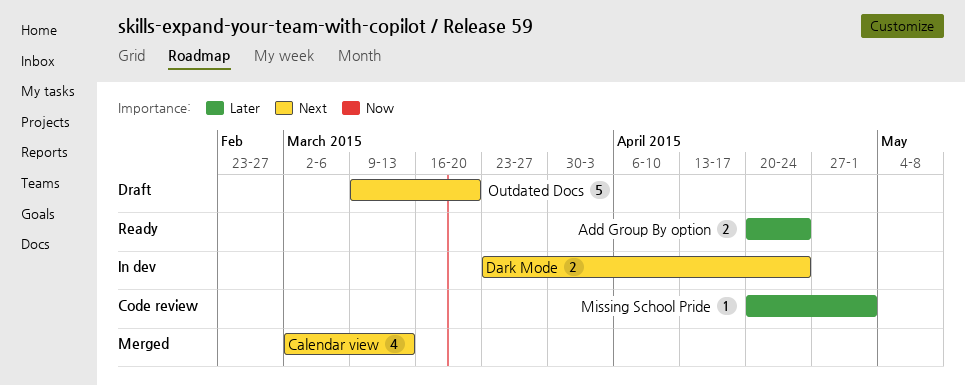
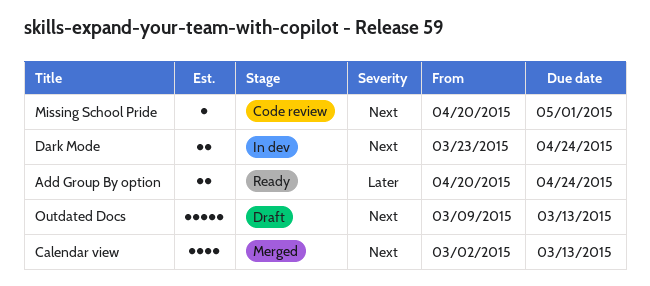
Missing School Pride, priority: Later -> Next
Outdated Docs, due: Mar 20 -> Mar 13

